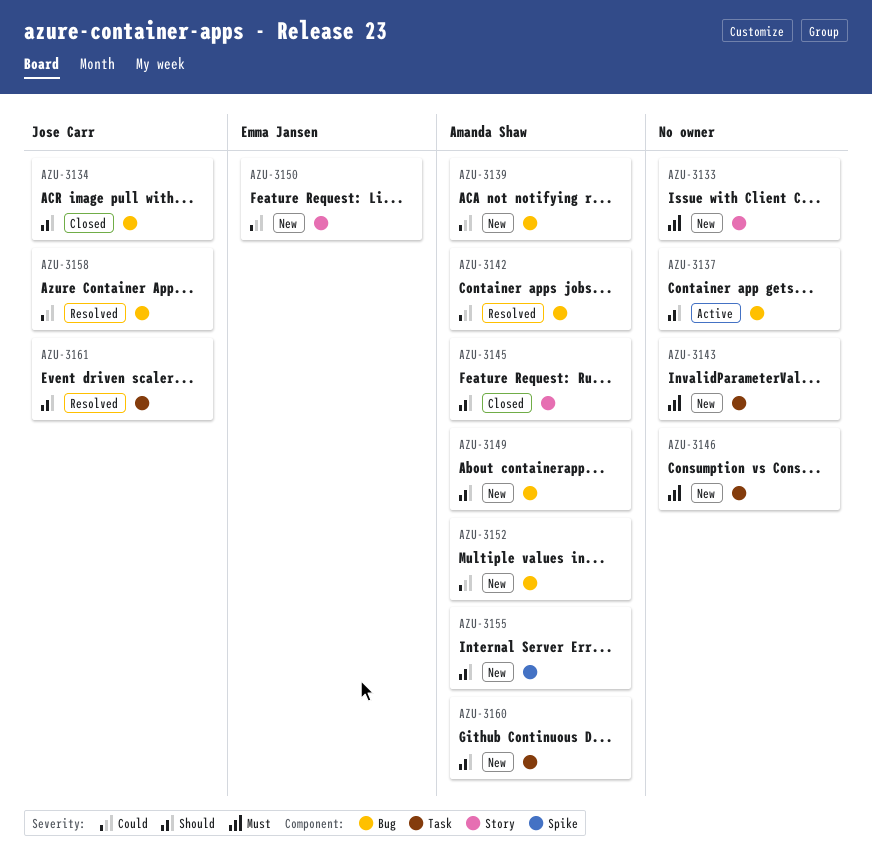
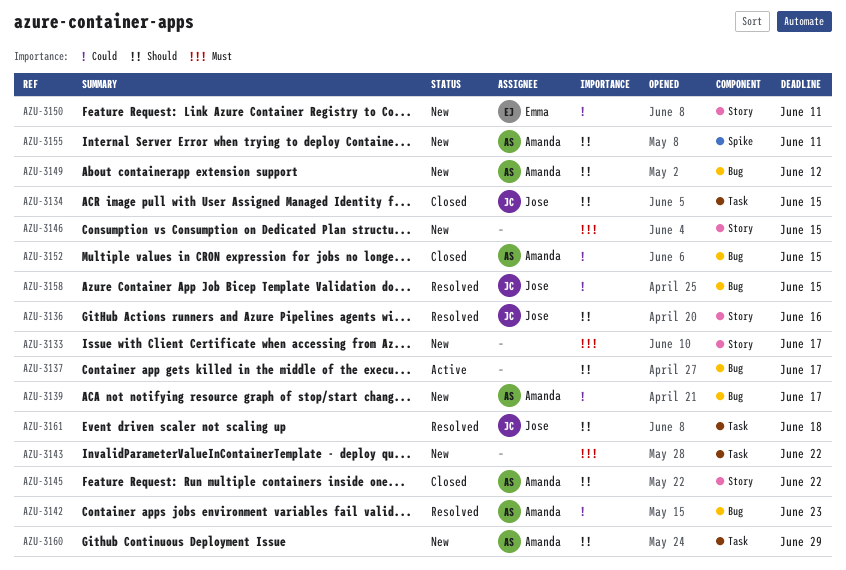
AZU-3134, label: Bug -> Task
AZU-3136: none -> present
AZU-3146, label: Task -> Story
AZU-3152, status: New -> Closed

